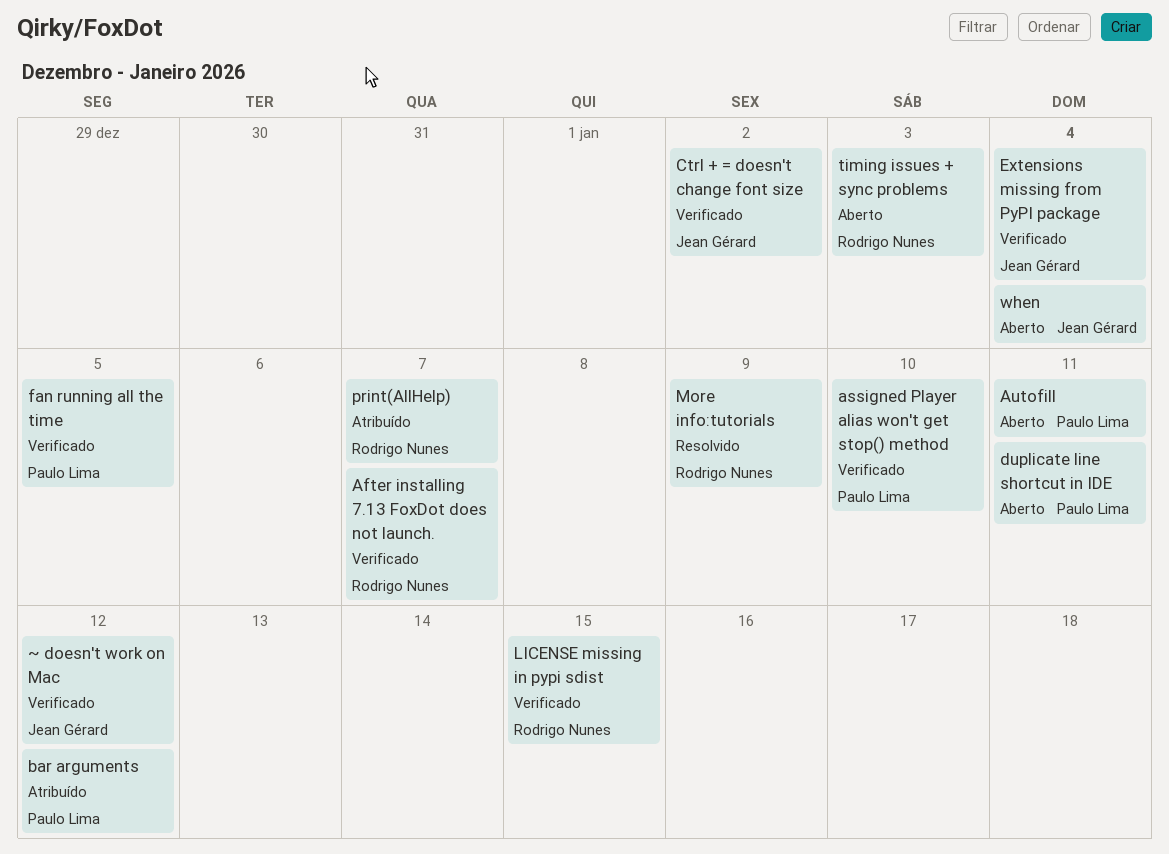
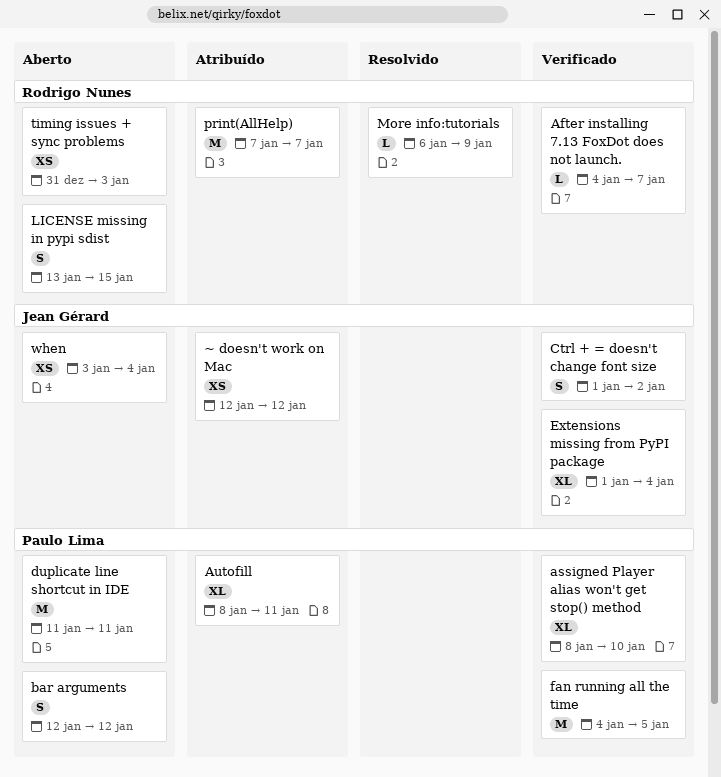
Autofill, status: Aberto -> Atribuído
bar arguments, status: Atribuído -> Aberto
LICENSE missing in pypi sdist, status: Verificado -> Aberto
~ doesn't work on Mac, status: Verificado -> Atribuído

